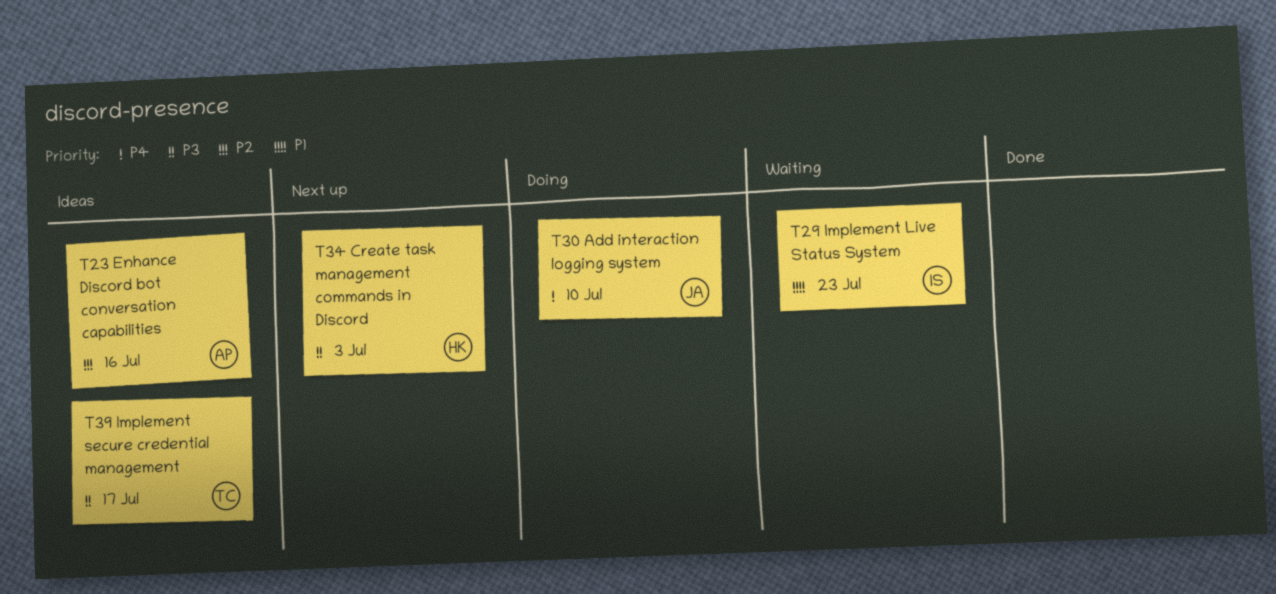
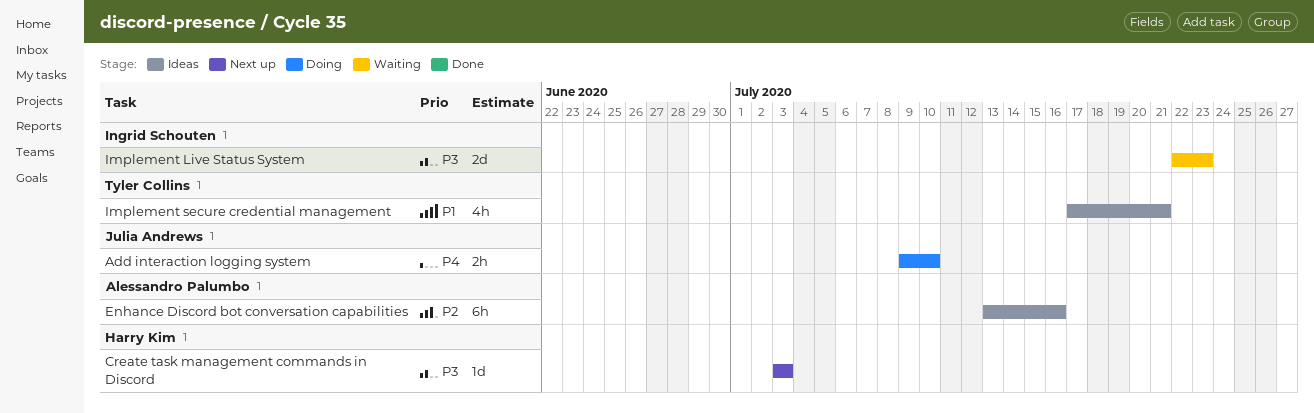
Implement Live Status System, priority: P1 -> P3
Implement secure credential management, priority: P3 -> P1
Implement secure credential management, due: Jul 17 -> Jul 21

